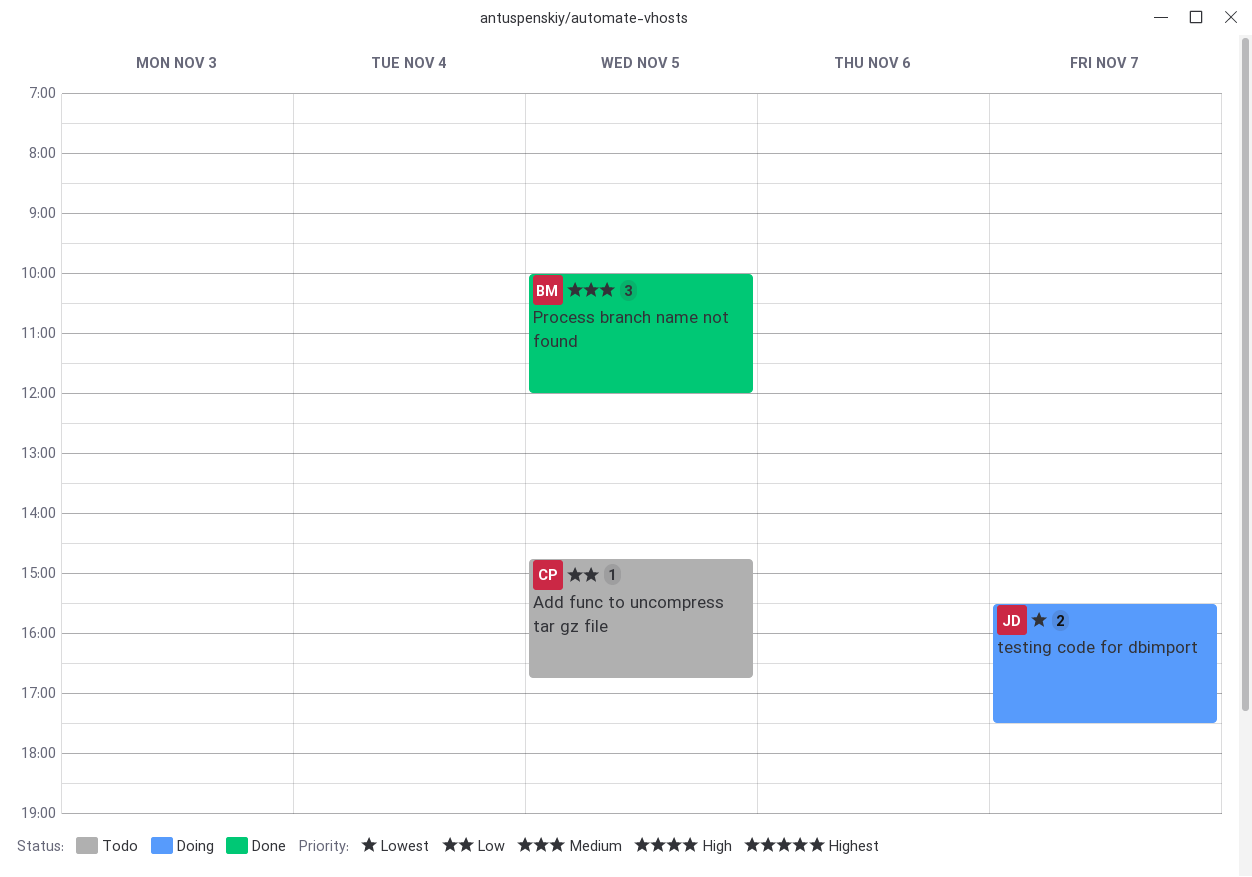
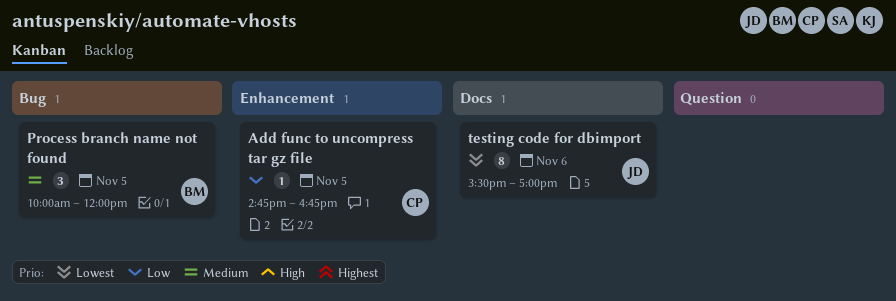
testing code for dbimport, estimate: 2 -> 8
testing code for dbimport, day: Nov 7 -> Nov 6
testing code for dbimport, ends: 17:30 -> 17:00

